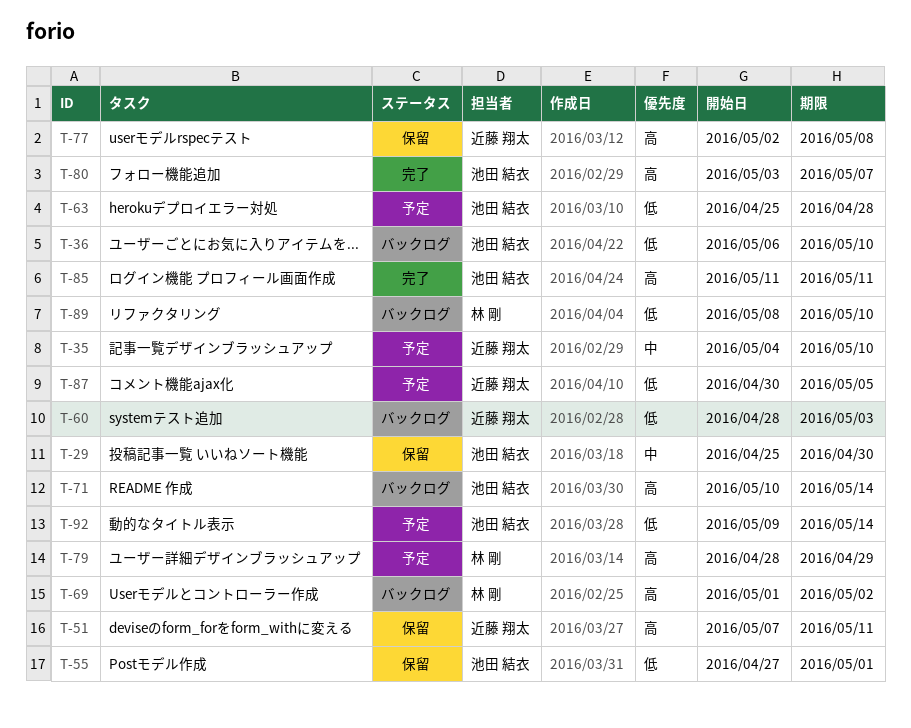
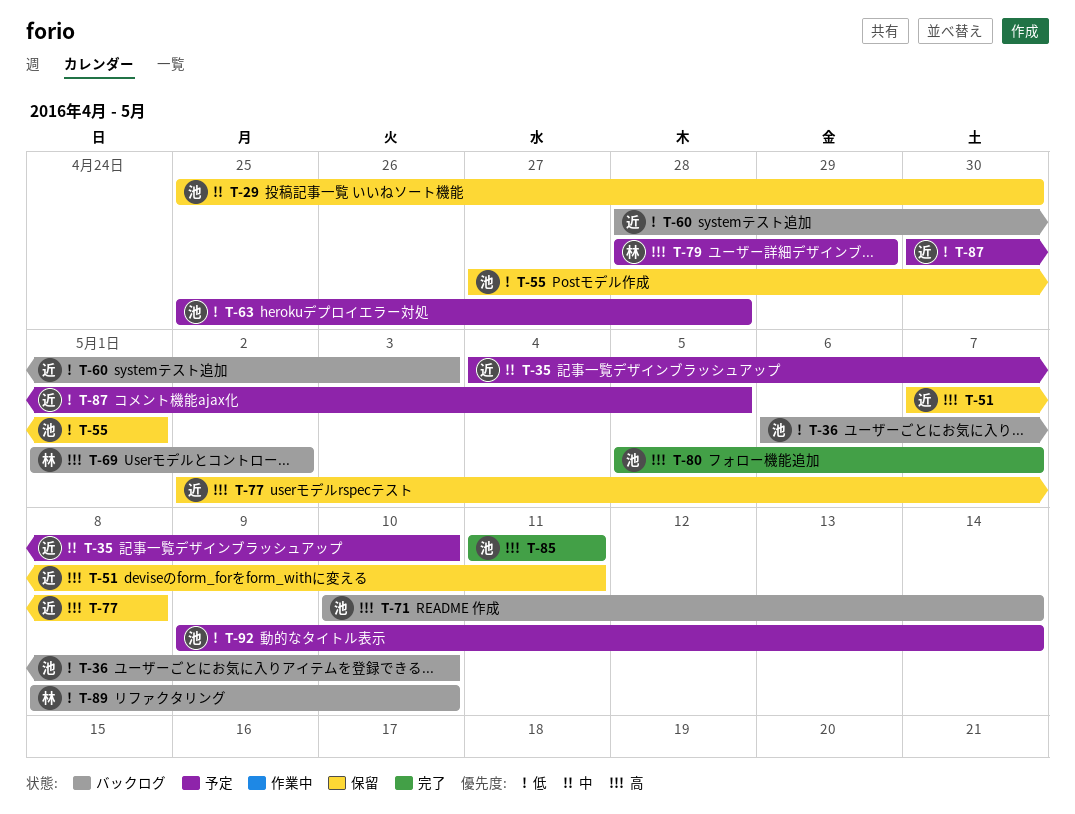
T-80, start: May 3 -> May 5

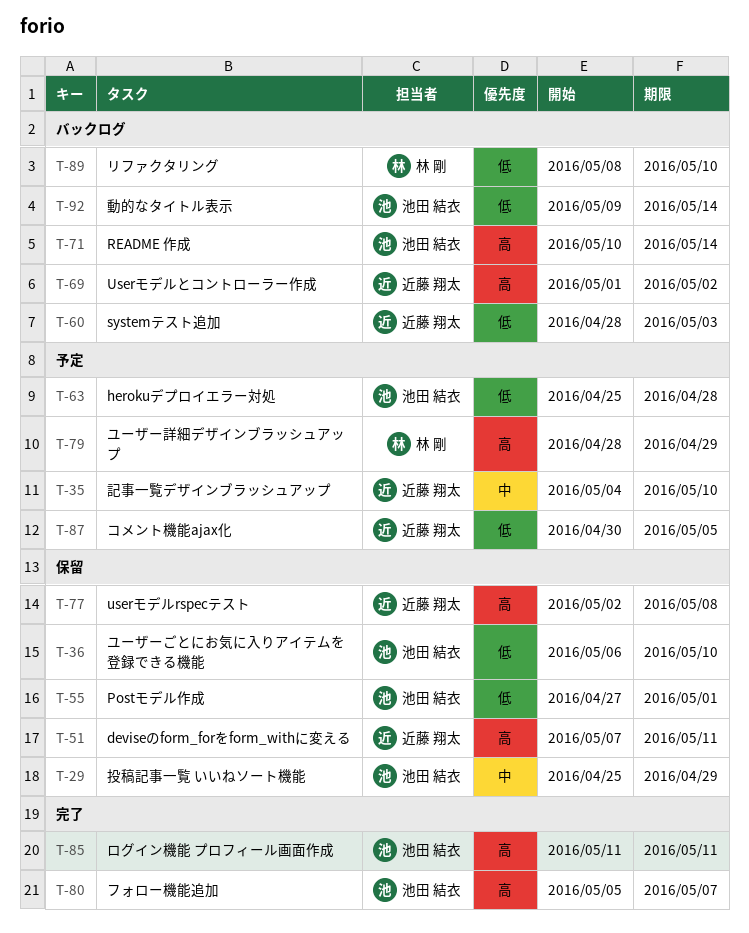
T-29, due: Apr 30 -> Apr 29
T-36, status: バックログ -> 保留
T-69, owner: 林 剛 -> 近藤 翔太
T-92, status: 予定 -> バックログ

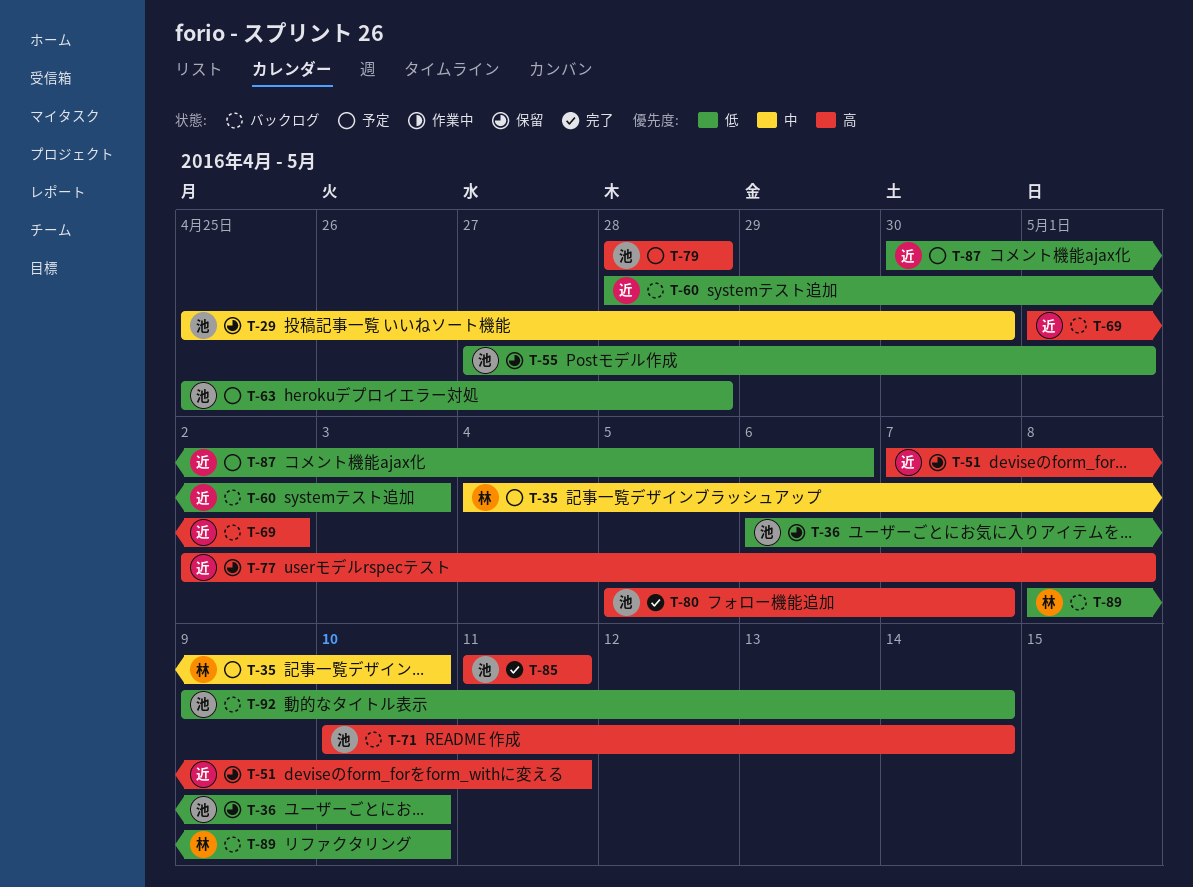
T-29, due: Apr 29 -> Apr 30
T-35, owner: 近藤 翔太 -> 林 剛
T-79, owner: 林 剛 -> 池田 結衣
T-79, due: Apr 29 -> Apr 28
T-87, due: May 5 -> May 6

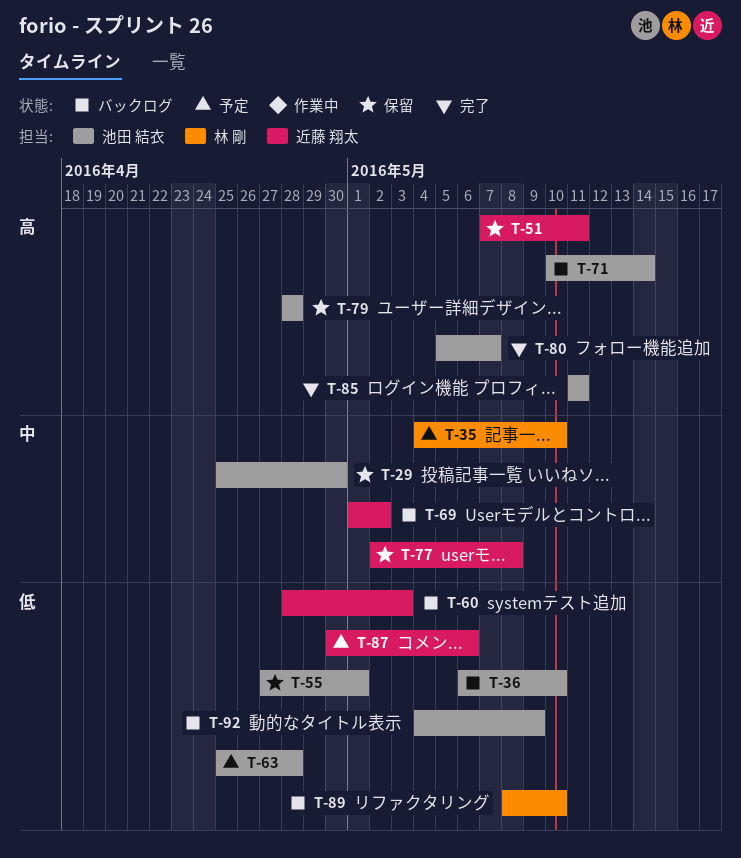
T-36, status: 保留 -> バックログ
T-69, priority: 高 -> 中
T-77, priority: 高 -> 中
T-79, status: 予定 -> 保留
T-92, start: May 9 -> May 4
T-92, due: May 14 -> May 9

